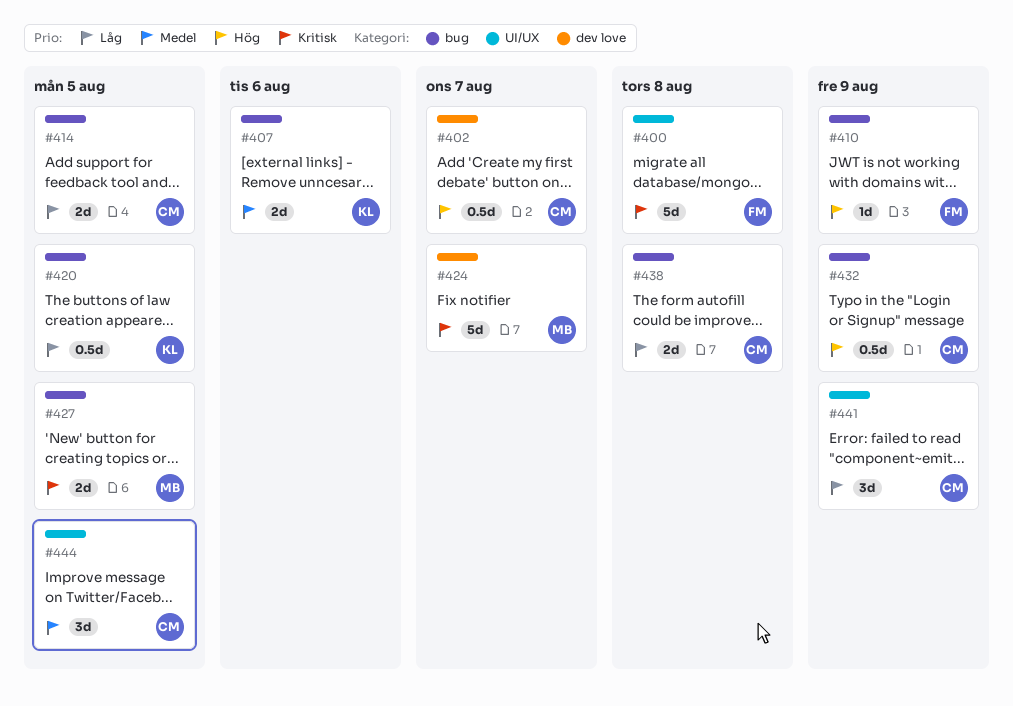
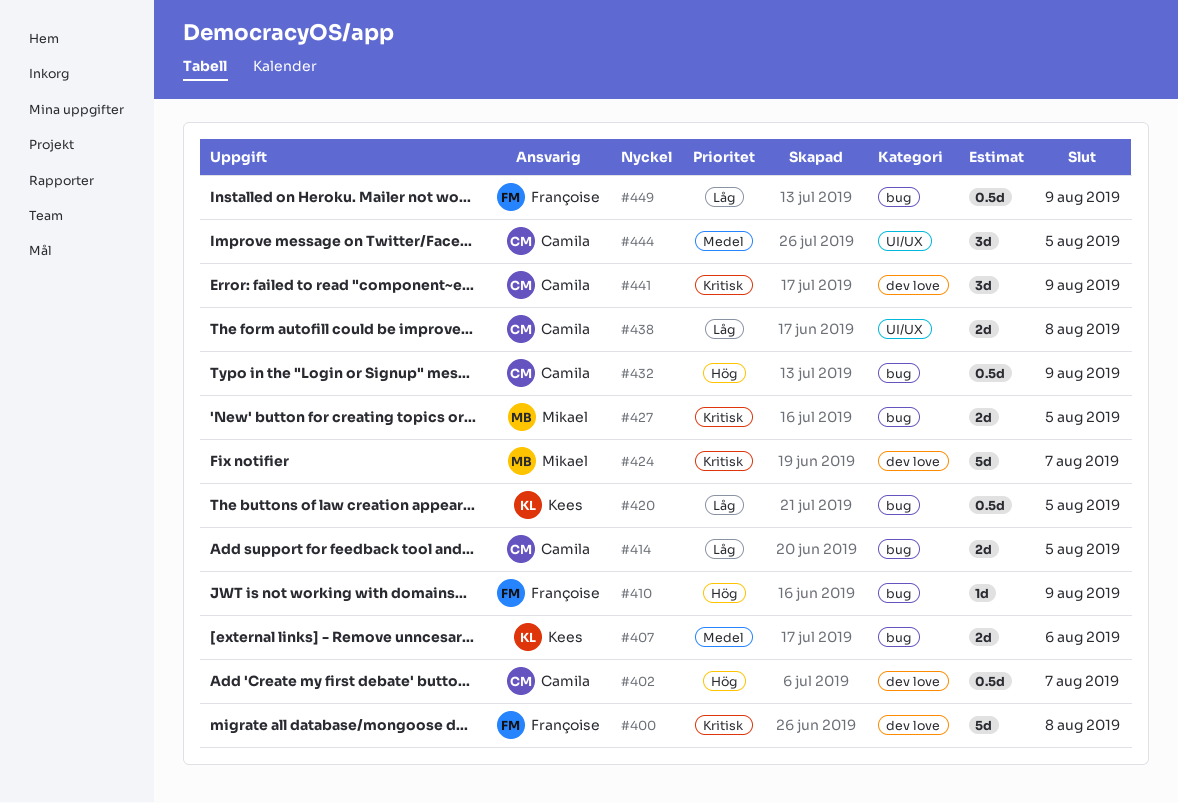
#400, label: UI/UX -> dev love
#438, label: bug -> UI/UX
#441, priority: Låg -> Kritisk
#441, label: UI/UX -> dev love
#449: none -> present

